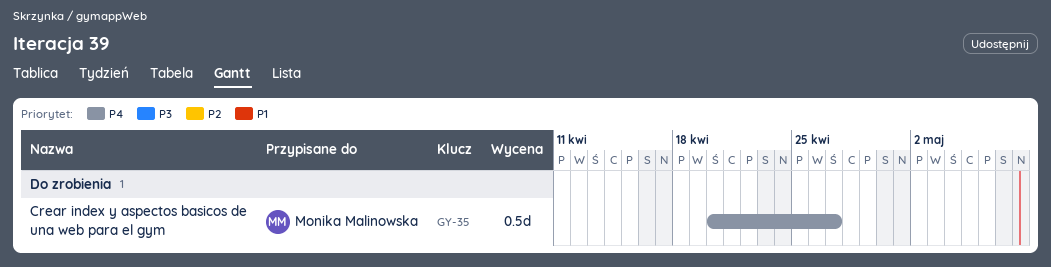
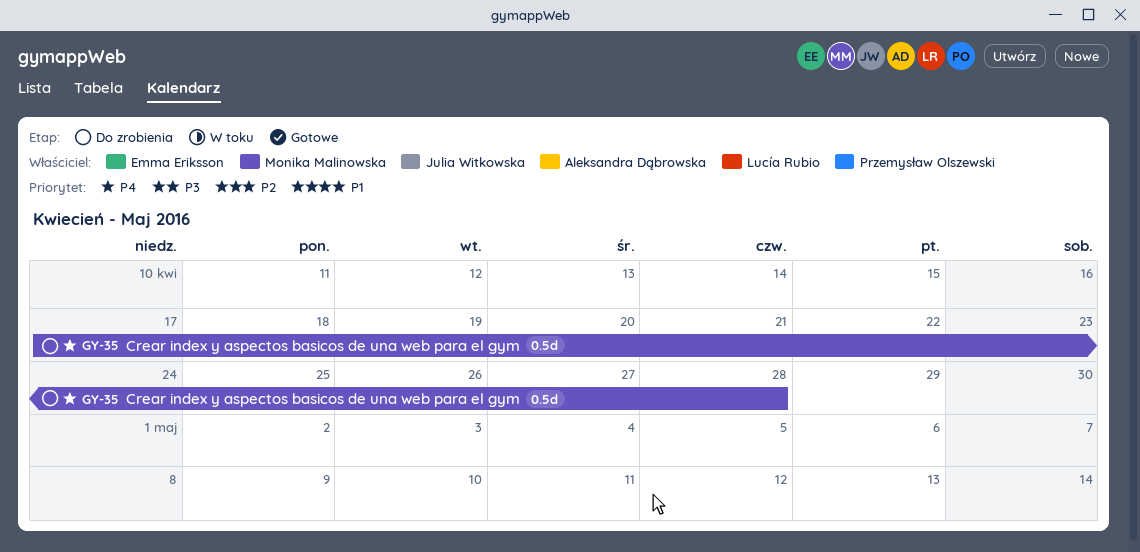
GY-35, start: Apr 20 -> Apr 17
GY-35, due: Apr 27 -> Apr 28

